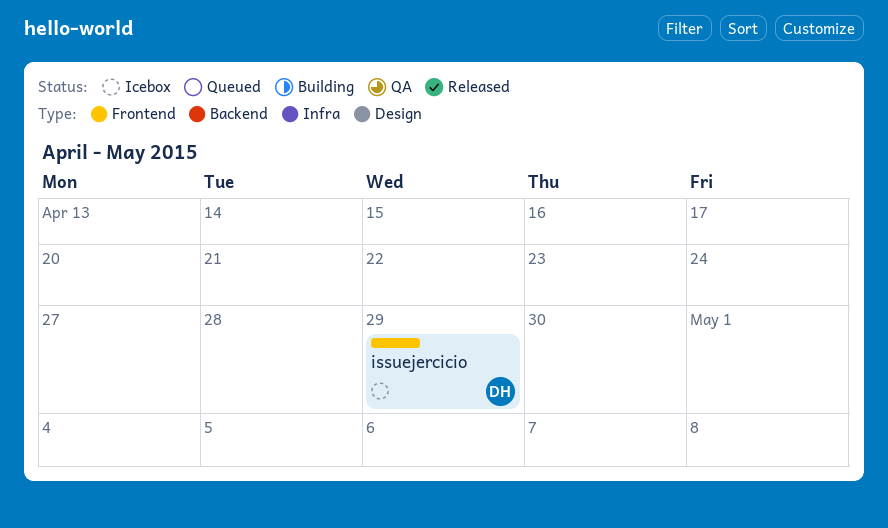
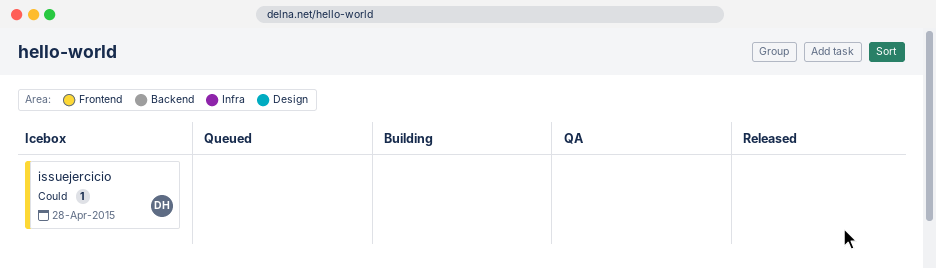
issuejercicio, due: Apr 29 -> Apr 28

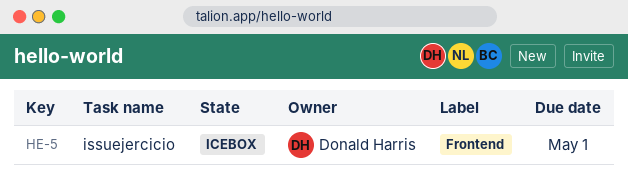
issuejercicio, due: Apr 28 -> May 1

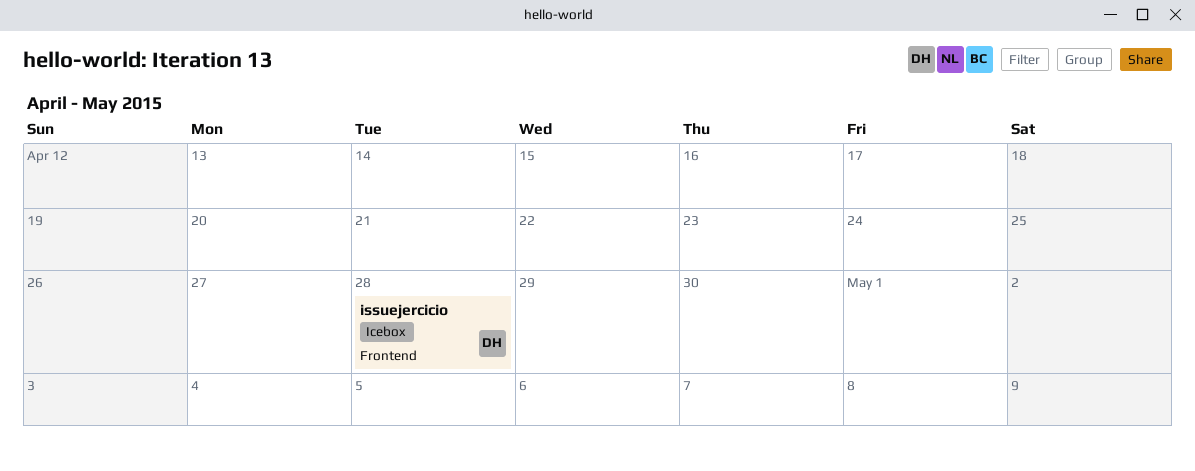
issuejercicio, due: May 1 -> Apr 28

